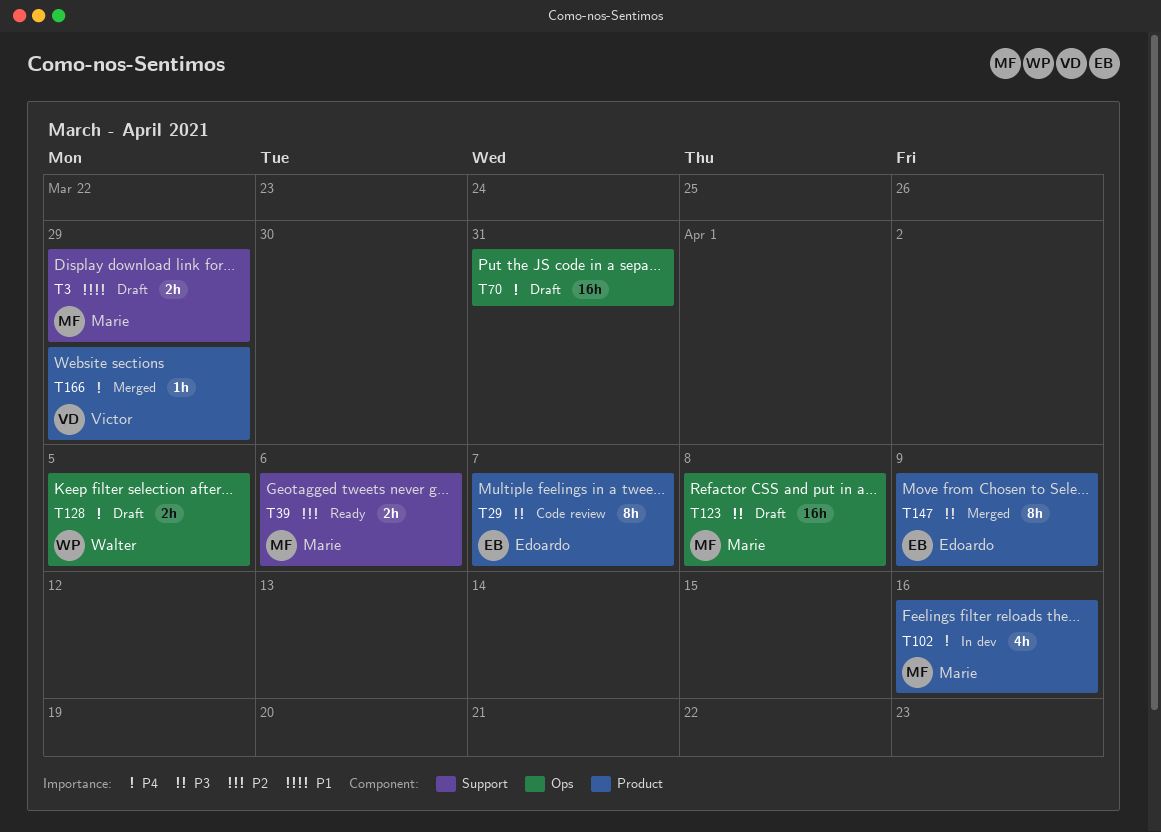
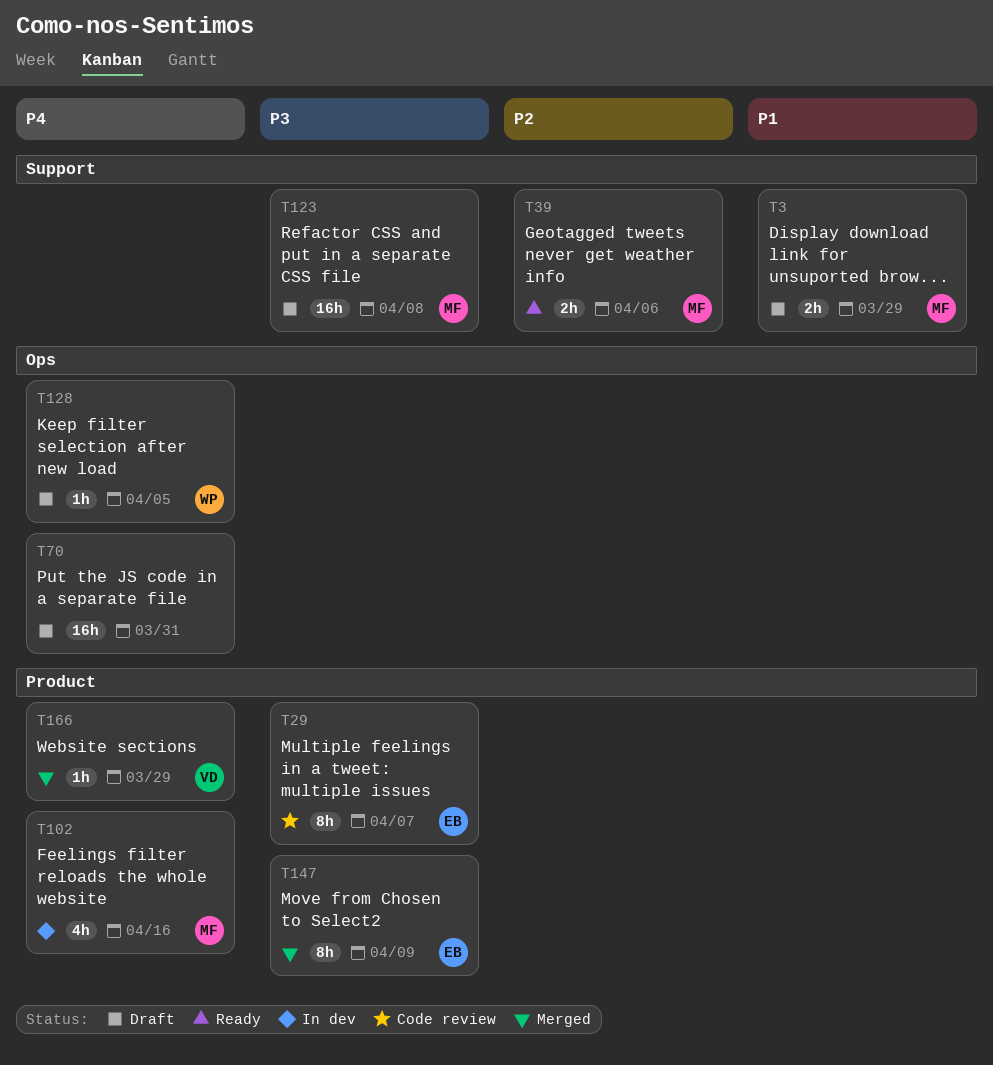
T123, label: Ops -> Support
T128, estimate: 2h -> 1h

